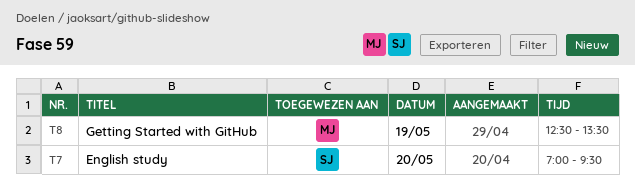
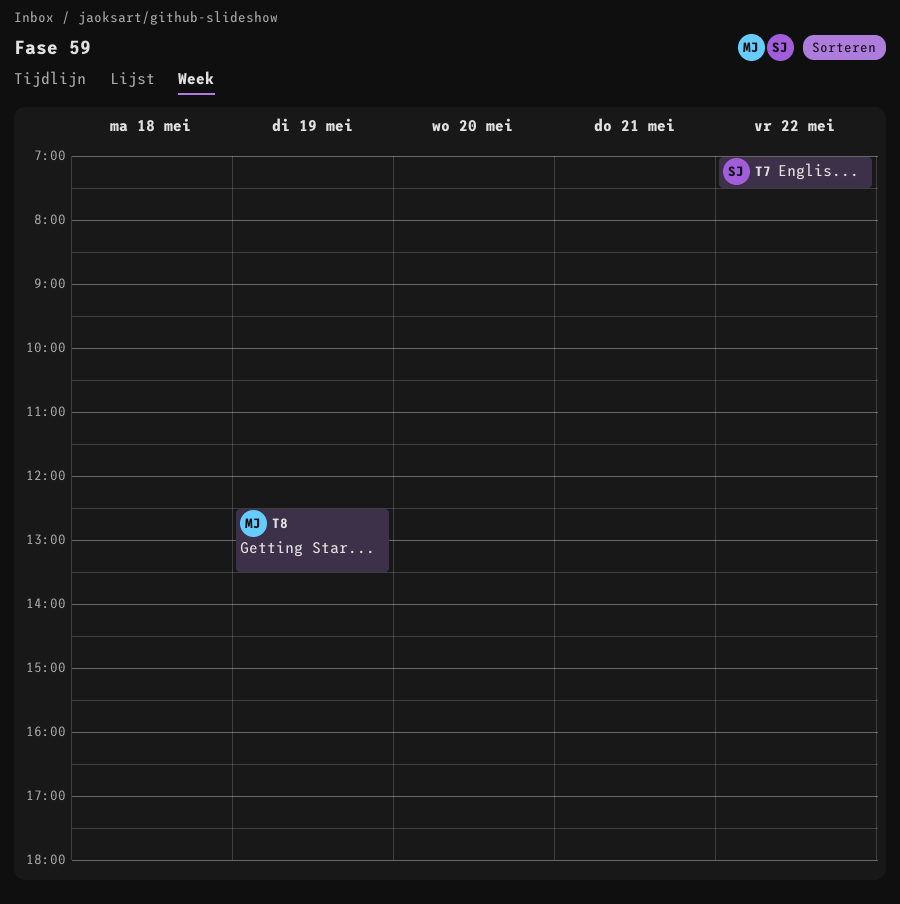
T7, day: May 20 -> May 22
T7, ends: 09:30 -> 07:30

